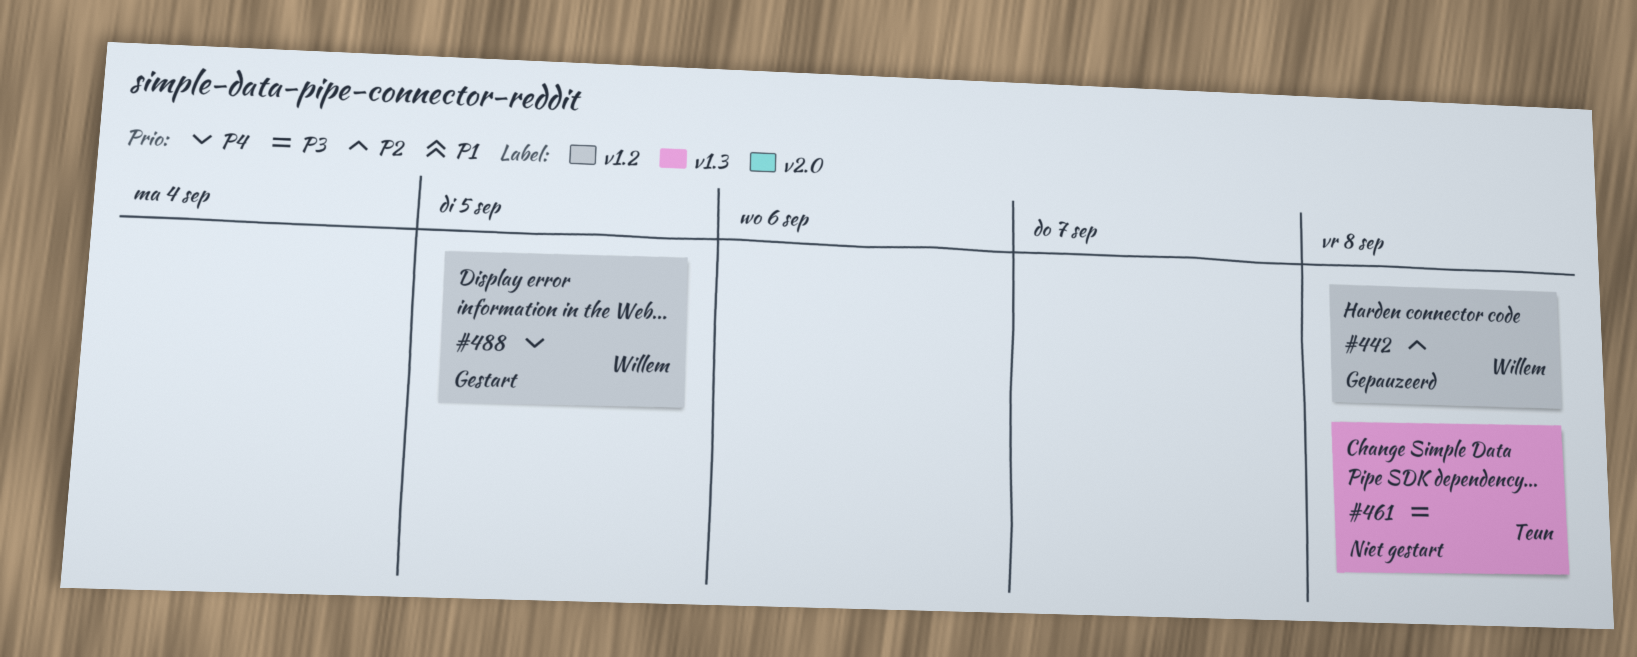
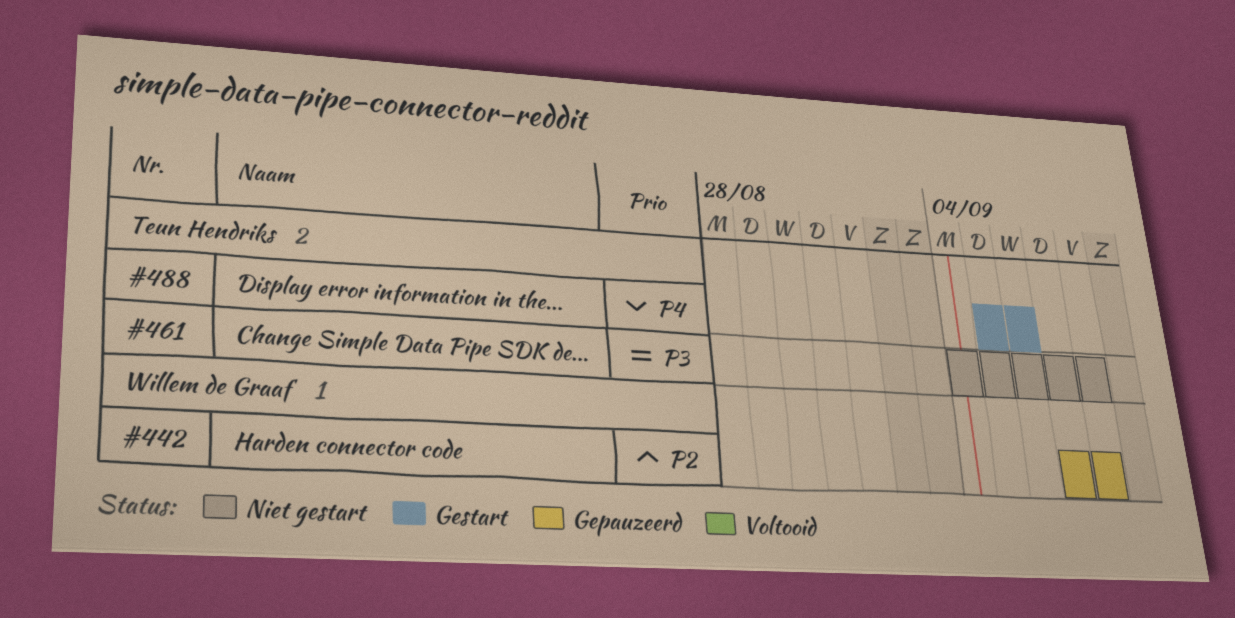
#488, owner: Willem de Graaf -> Teun Hendriks
#488, due: Sep 5 -> Sep 6

